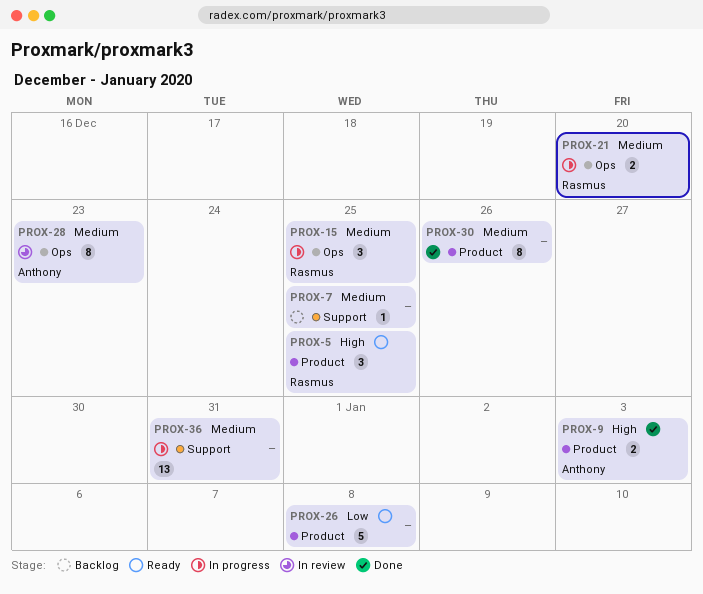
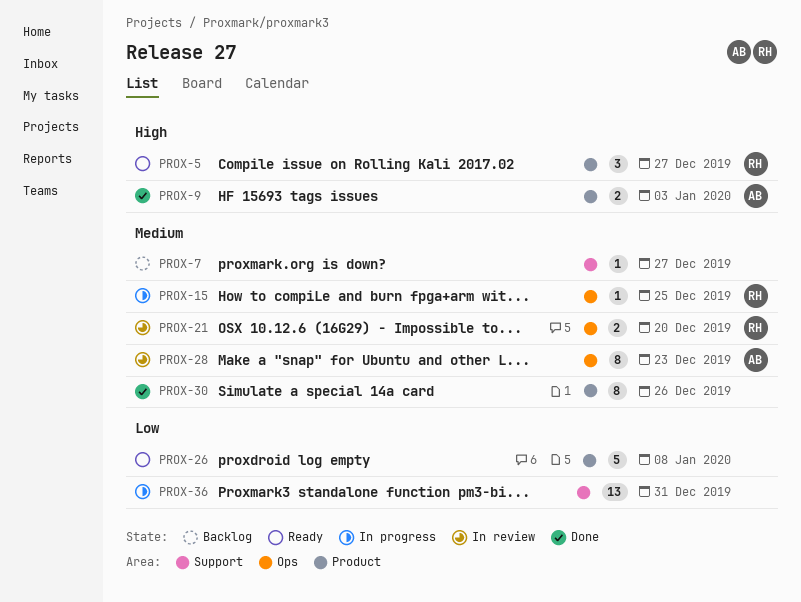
PROX-5, due: Dec 25 -> Dec 27
PROX-7, due: Dec 25 -> Dec 27
PROX-15, estimate: 3 -> 1
PROX-21, status: In progress -> In review
PROX-36, priority: Medium -> Low

